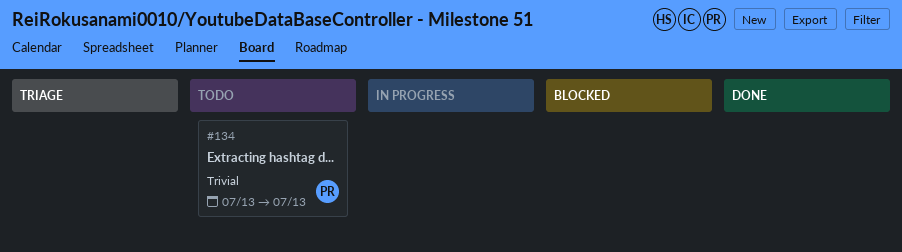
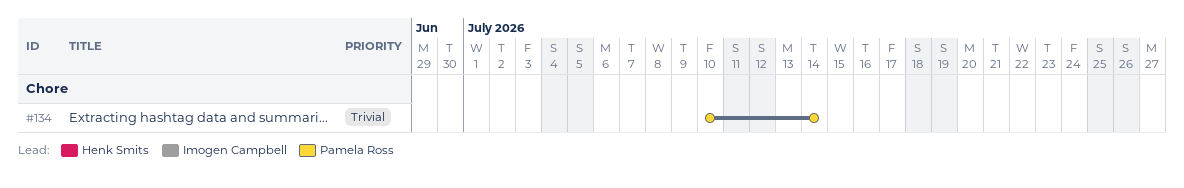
#134, start: Jul 13 -> Jul 10
#134, due: Jul 13 -> Jul 14

